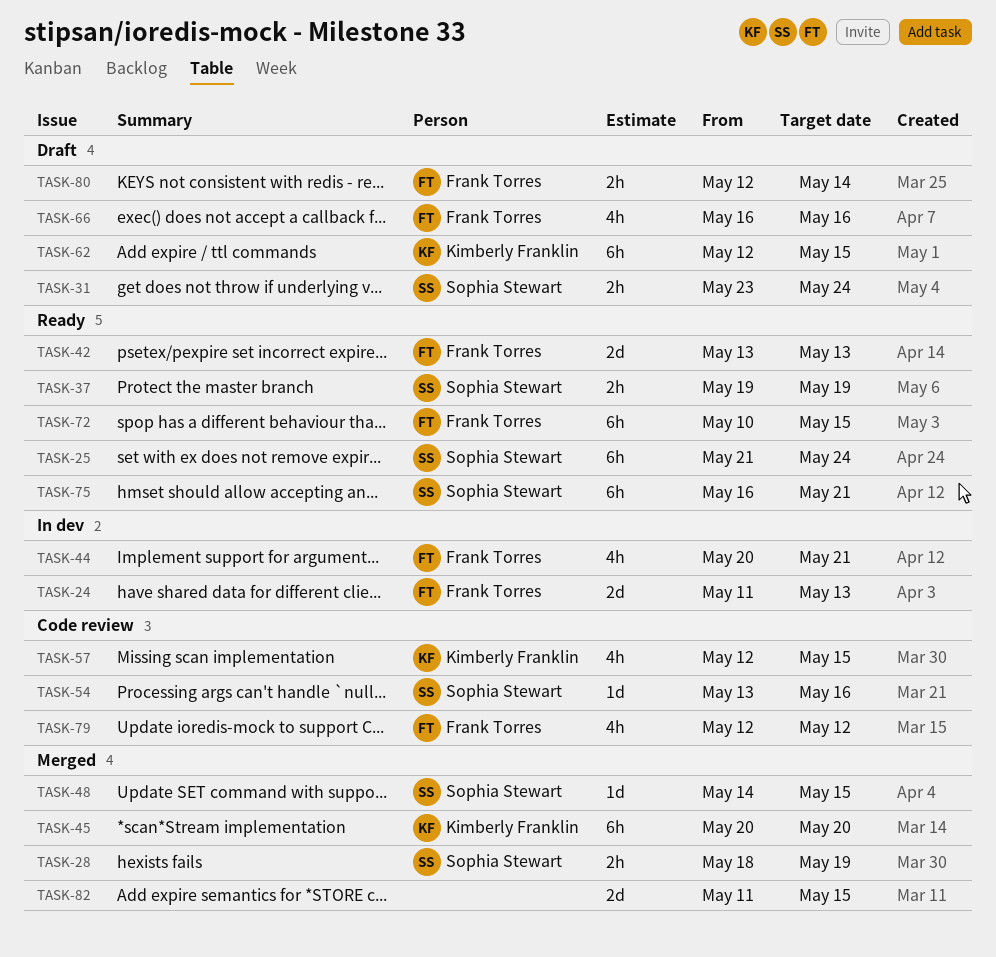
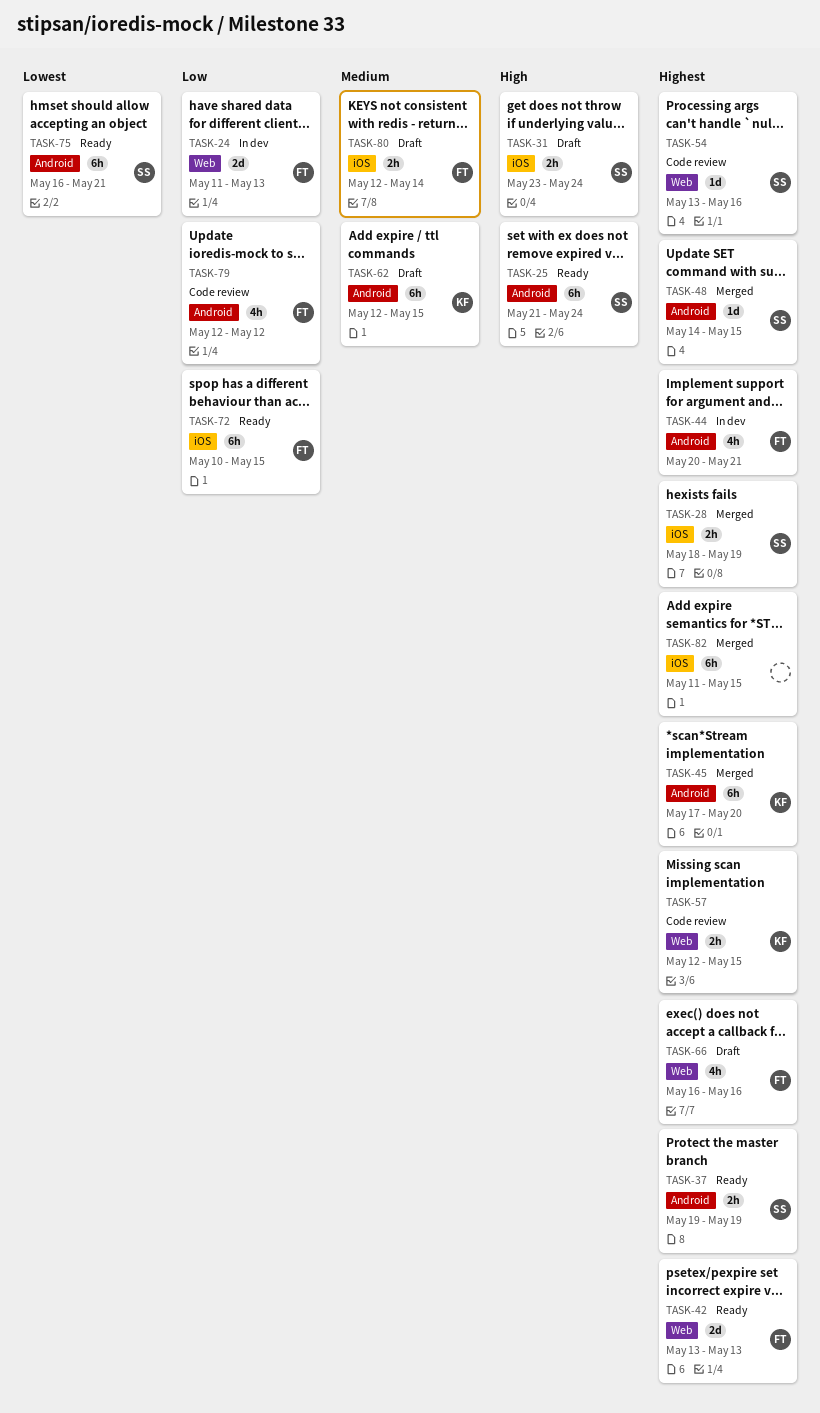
TASK-45, start: May 20 -> May 17
TASK-57, estimate: 4h -> 2h
TASK-82, estimate: 2d -> 6h

